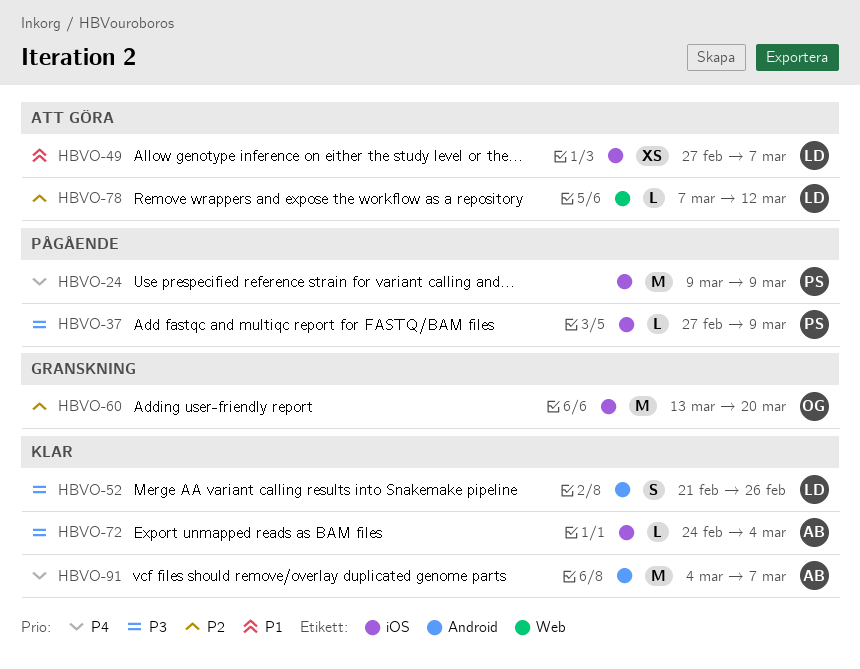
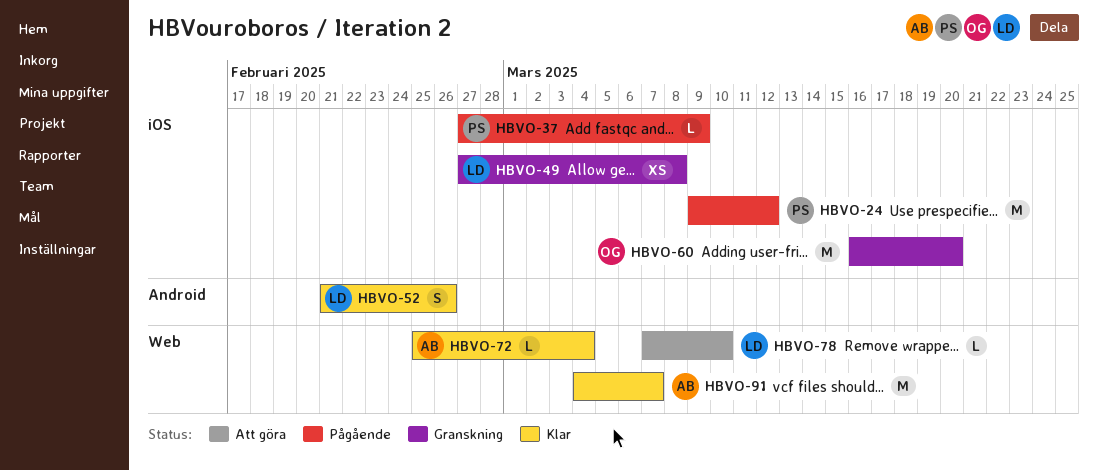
HBVO-24, due: Mar 9 -> Mar 12
HBVO-49, status: Att göra -> Granskning
HBVO-49, due: Mar 7 -> Mar 8
HBVO-60, start: Mar 13 -> Mar 16
HBVO-72, label: iOS -> Web
HBVO-72, start: Feb 24 -> Feb 25
HBVO-78, due: Mar 12 -> Mar 10
HBVO-91, label: Android -> Web

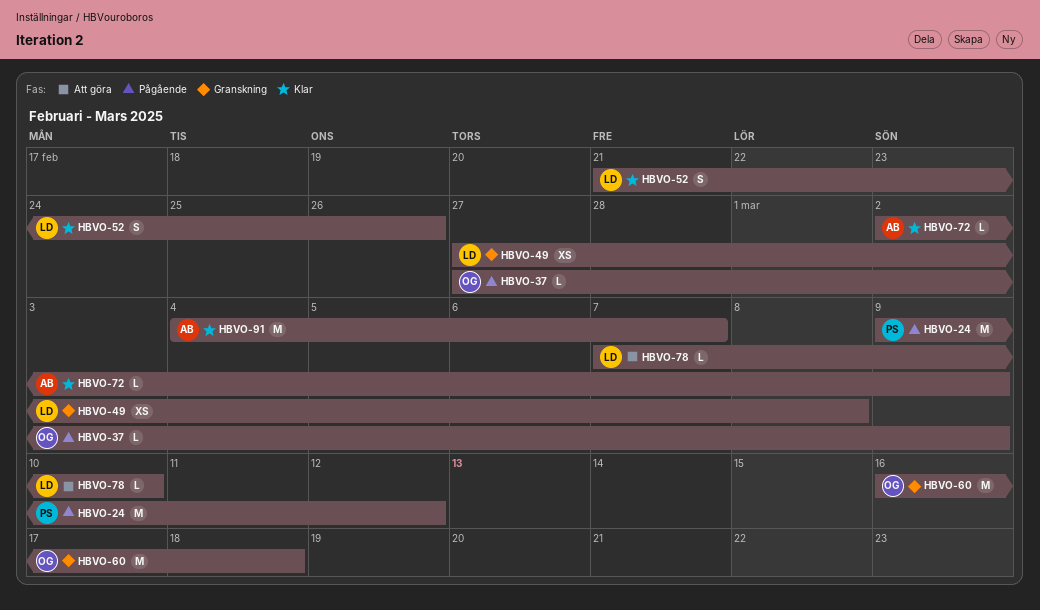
HBVO-37, owner: PS -> OG
HBVO-60, due: Mar 20 -> Mar 18
HBVO-72, start: Feb 25 -> Mar 2
HBVO-72, due: Mar 4 -> Mar 9

